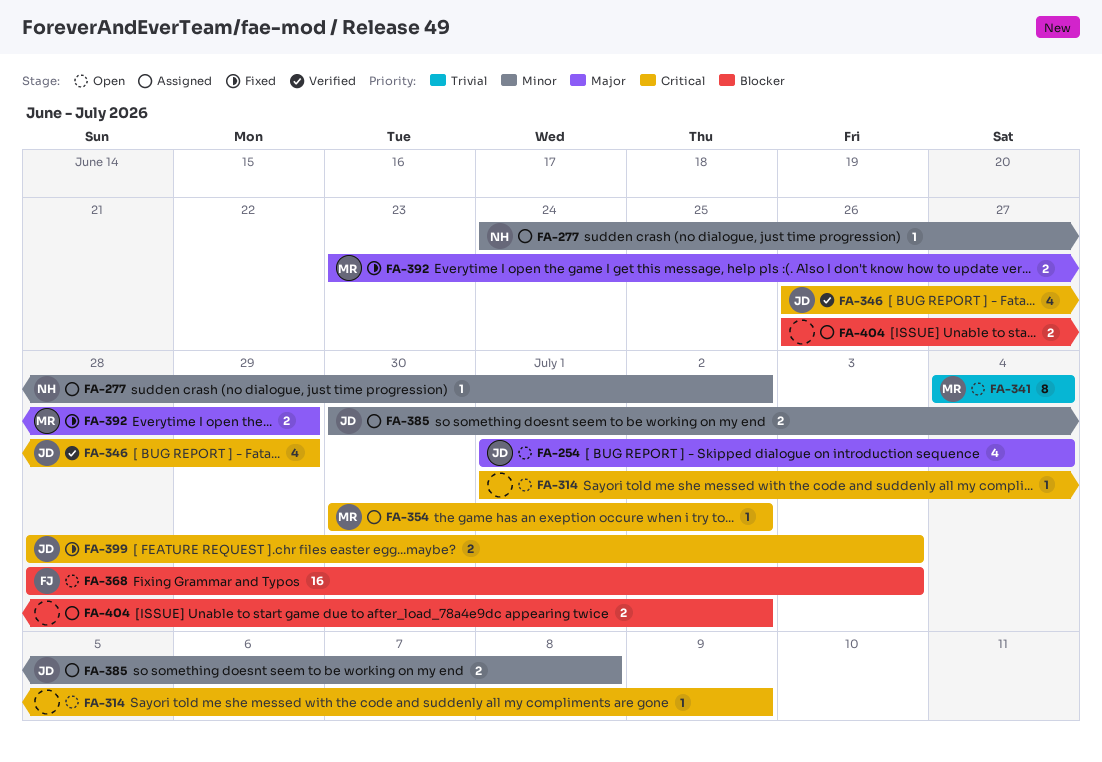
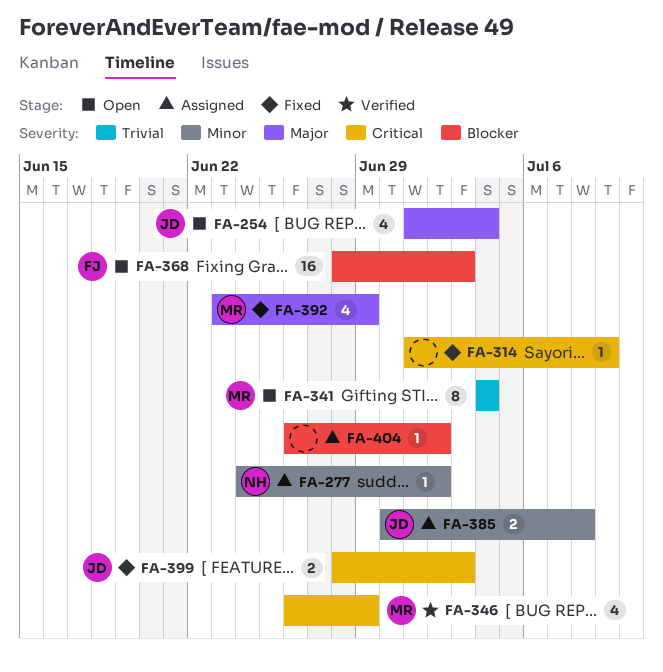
FA-314, status: Open -> Fixed
FA-346, owner: JD -> MR
FA-354: present -> none
FA-392, estimate: 2 -> 4
FA-404, estimate: 2 -> 1

